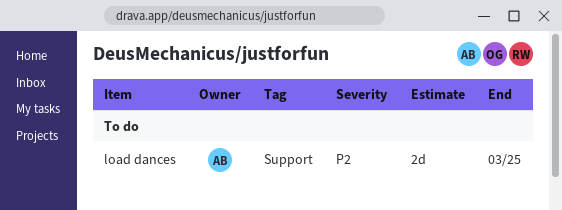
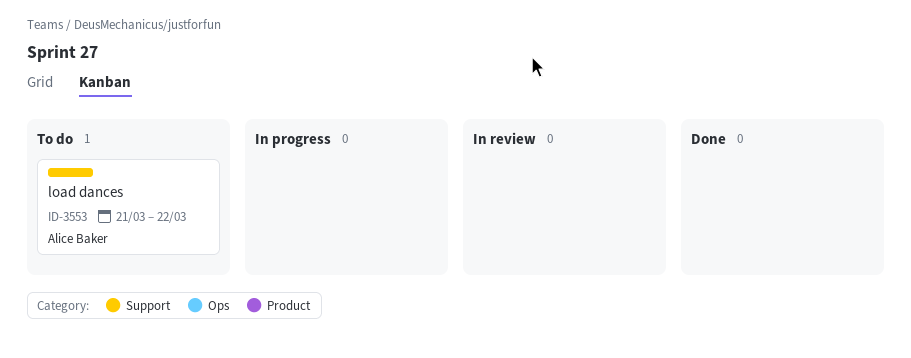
load dances, due: Mar 25 -> Mar 22

